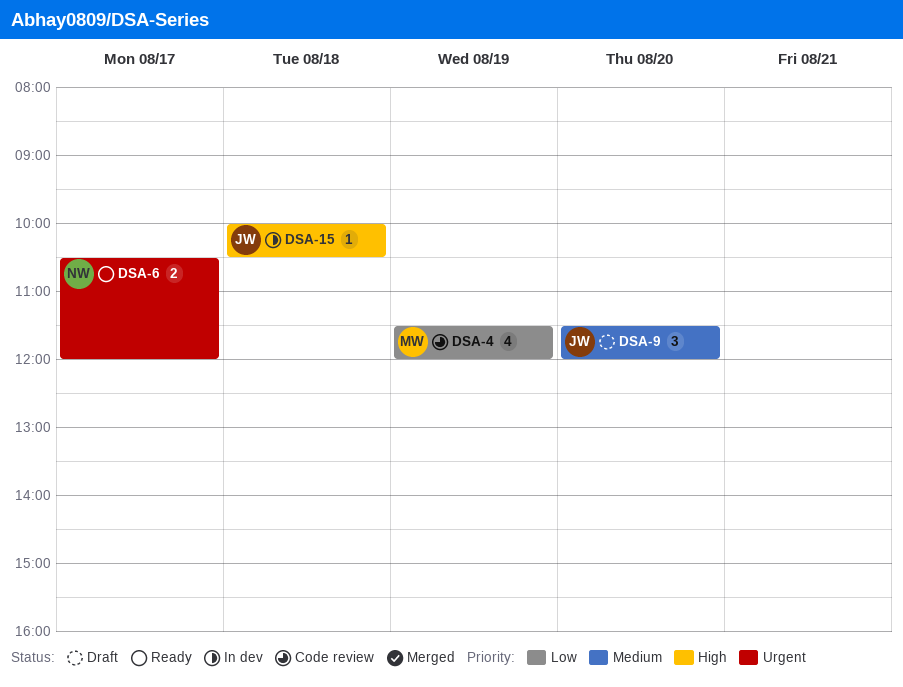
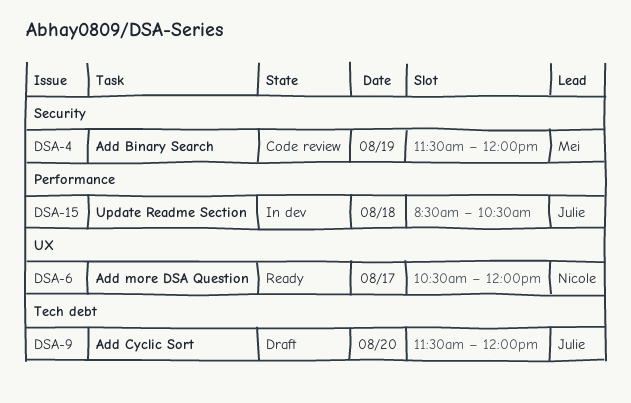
DSA-15, begins: 10:00 -> 08:30

